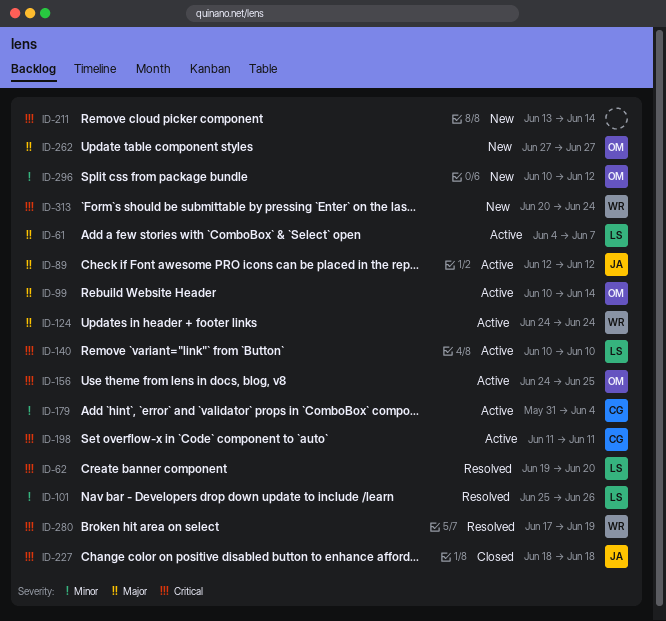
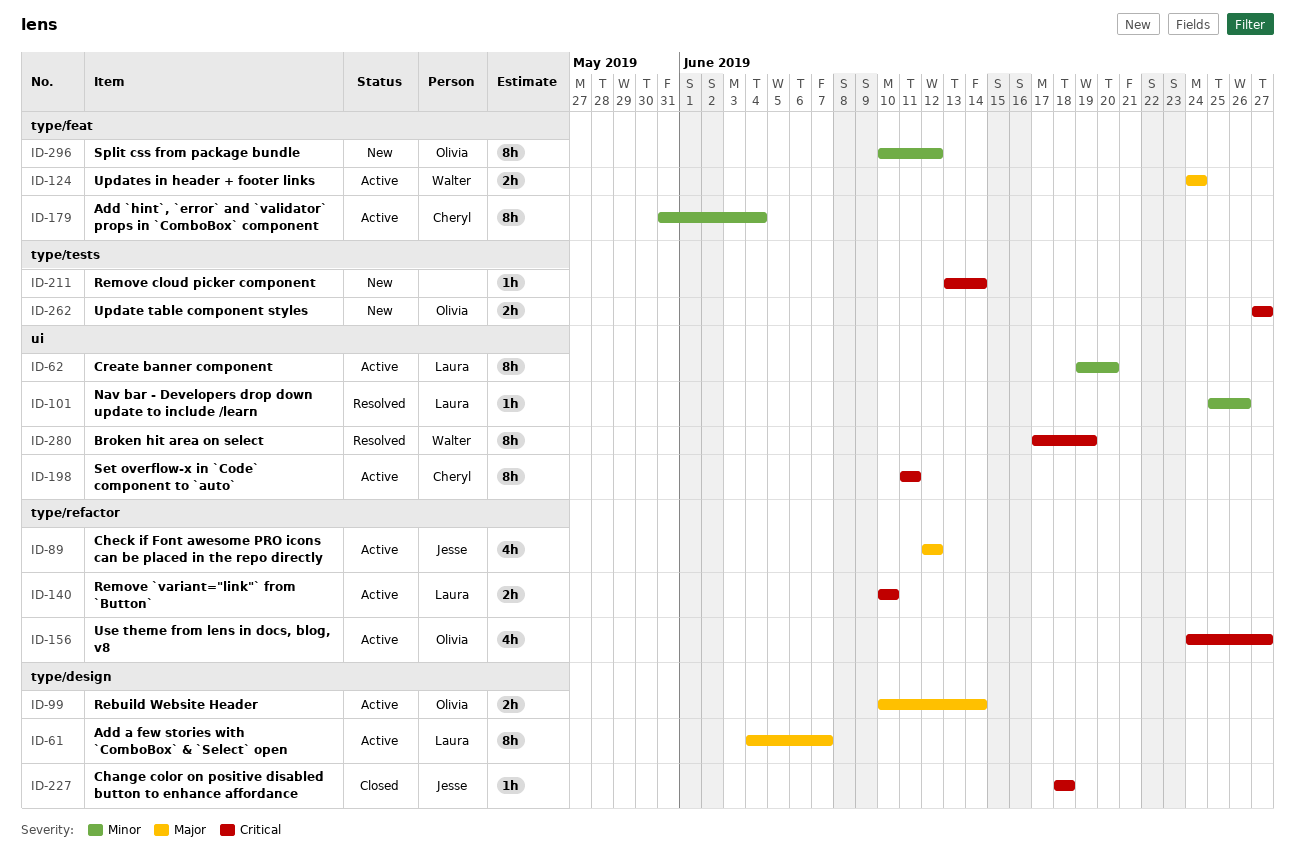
ID-62, status: Resolved -> Active
ID-62, priority: Critical -> Minor
ID-156, due: Jun 25 -> Jun 27
ID-262, priority: Major -> Critical
ID-313: present -> none

